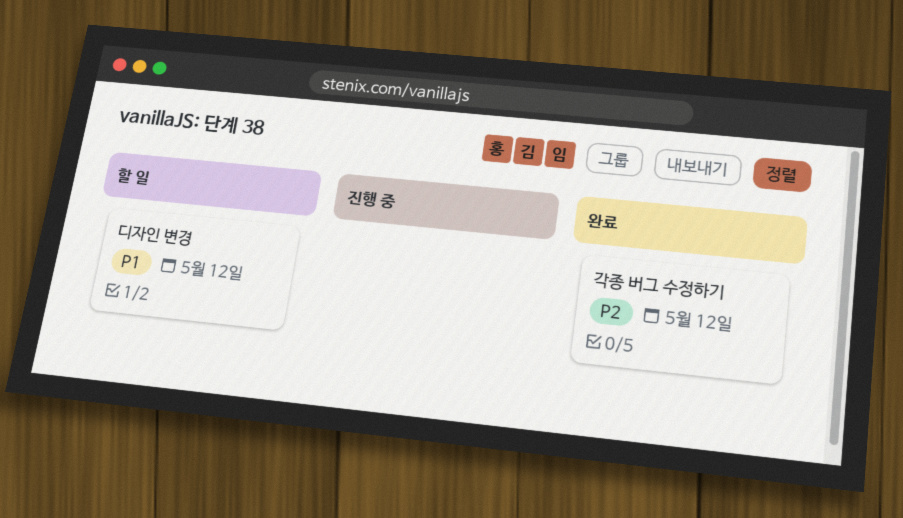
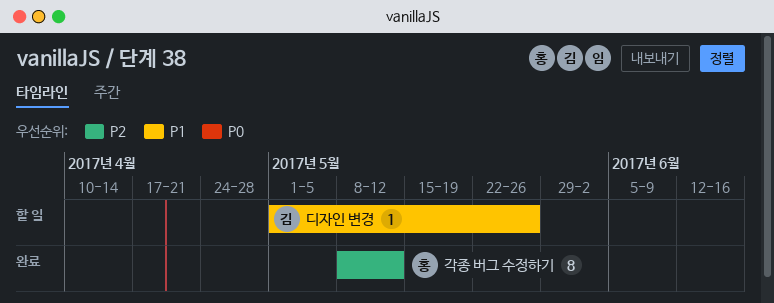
디자인 변경, due: May 12 -> May 26

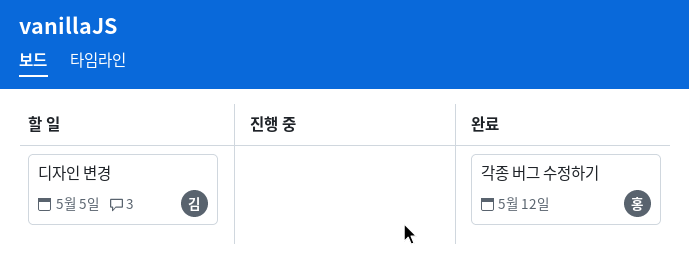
디자인 변경, due: May 26 -> May 5

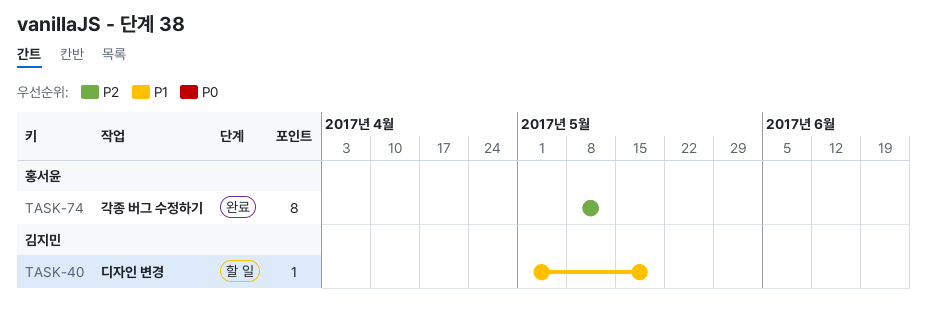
디자인 변경, due: May 5 -> May 19

